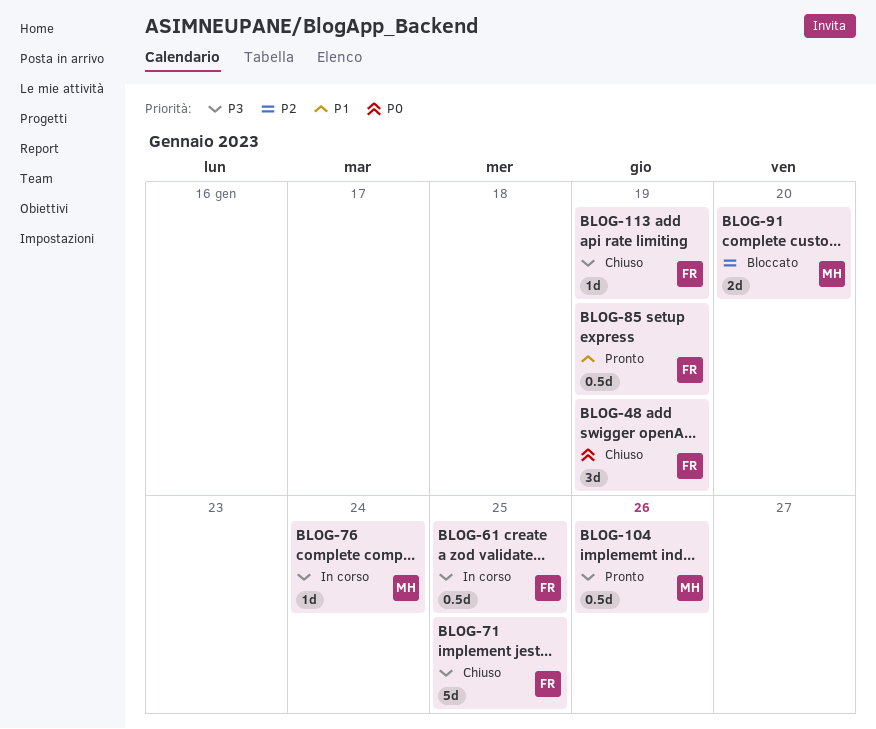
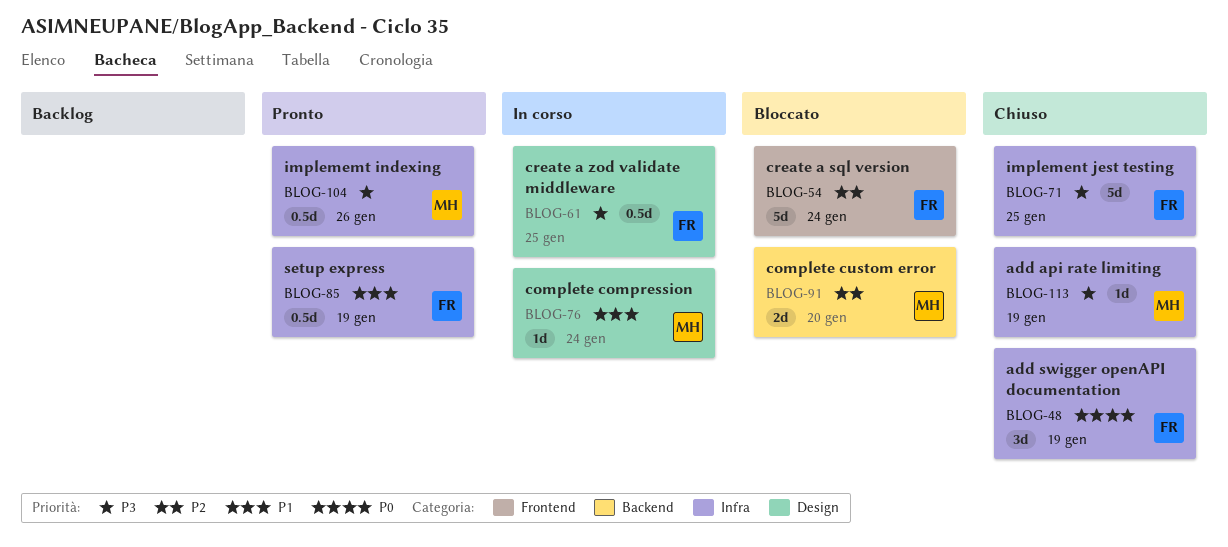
BLOG-54: none -> present
BLOG-76, priority: P3 -> P1
BLOG-113, owner: FR -> MH

